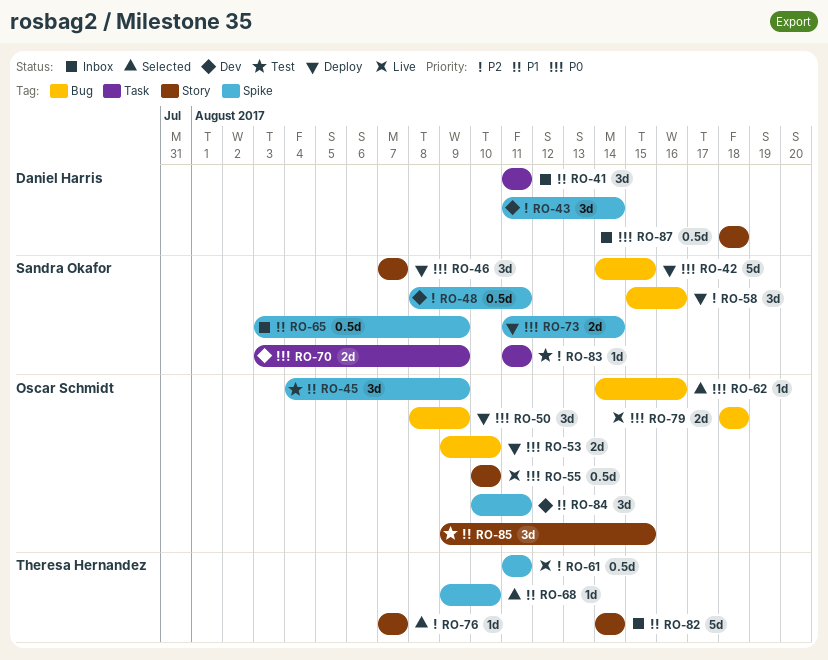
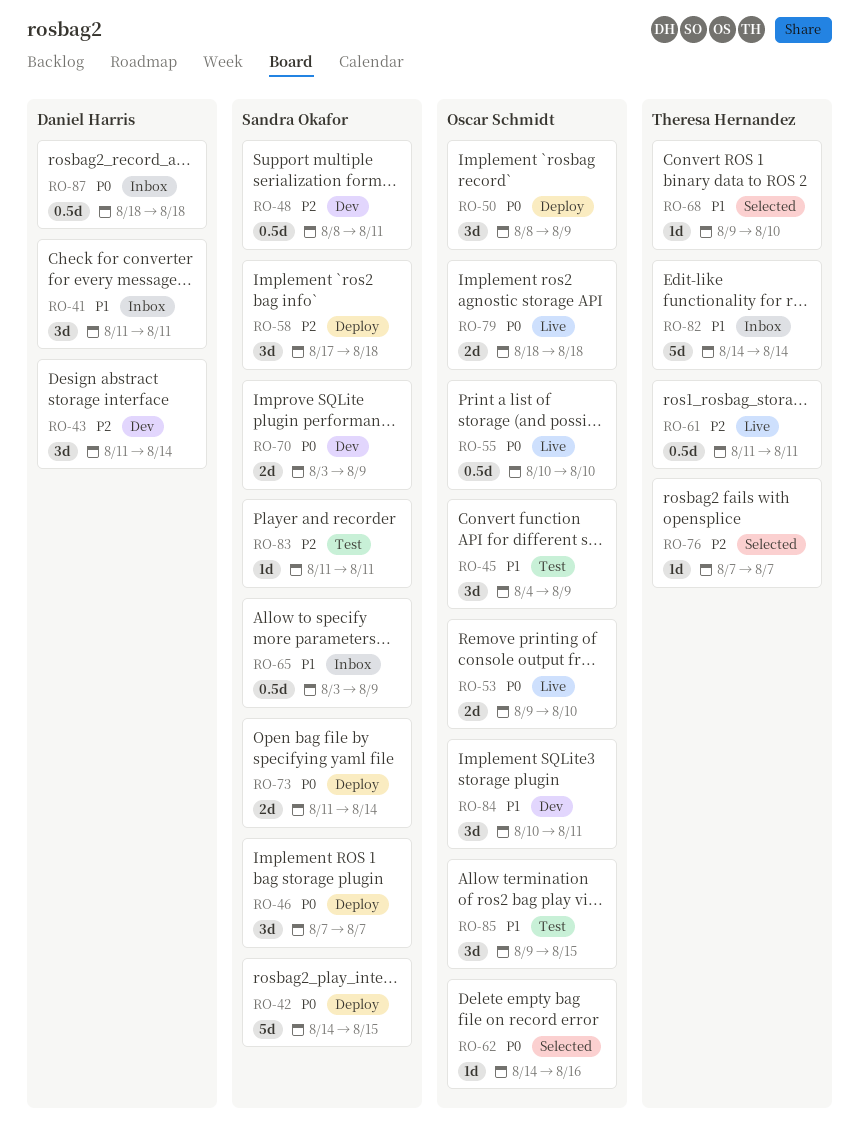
RO-53, status: Deploy -> Live
RO-58, start: Aug 15 -> Aug 17
RO-58, due: Aug 16 -> Aug 18

